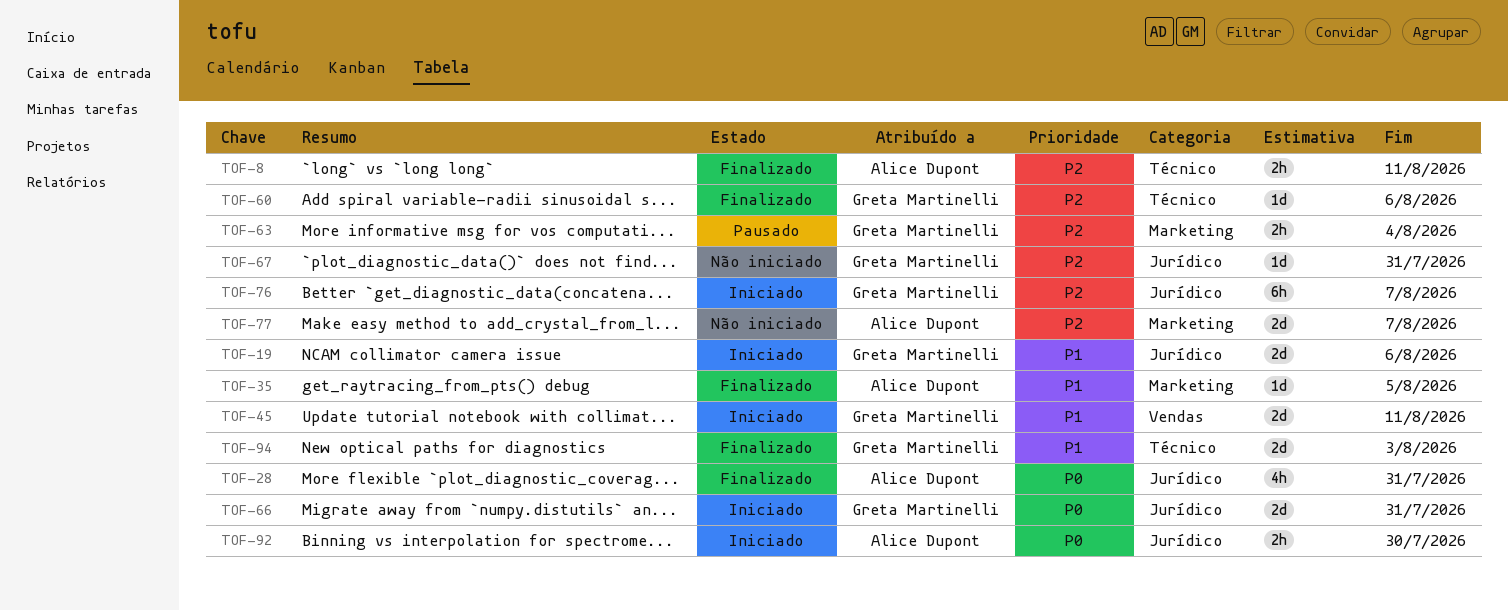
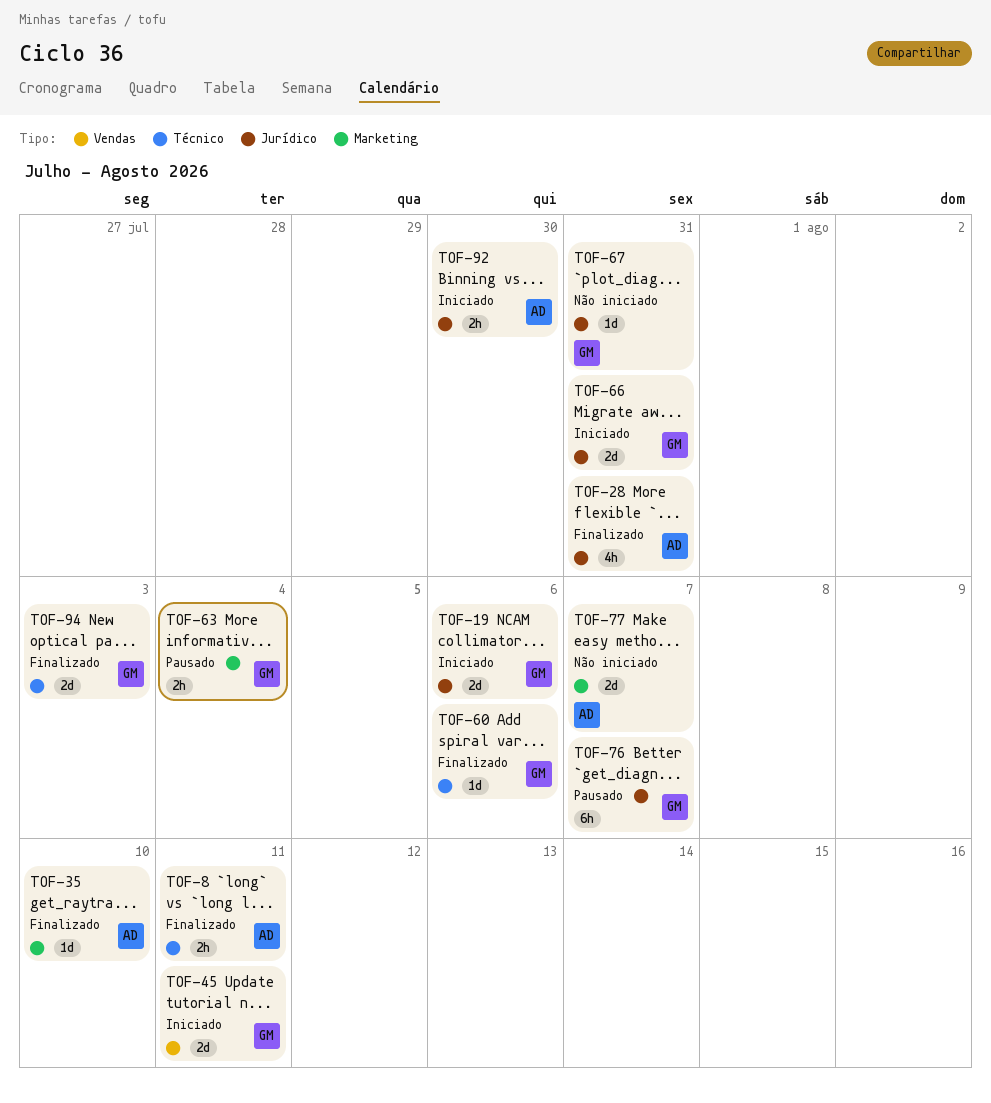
TOF-35, due: Aug 5 -> Aug 10
TOF-76, status: Iniciado -> Pausado

